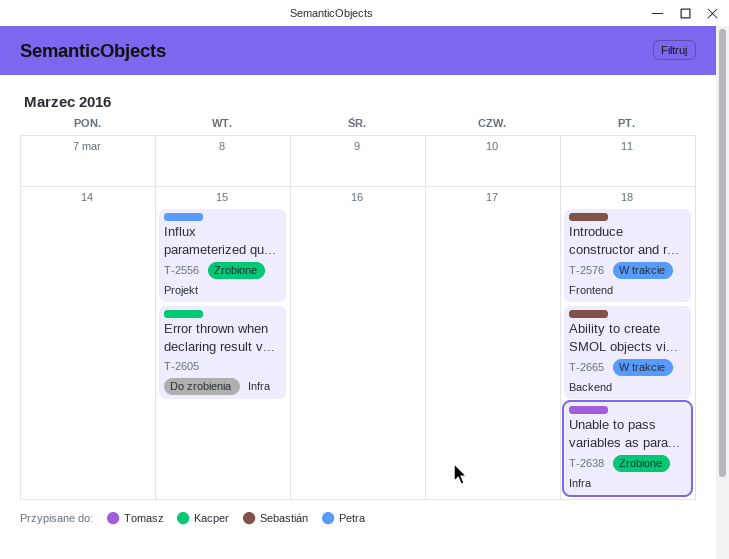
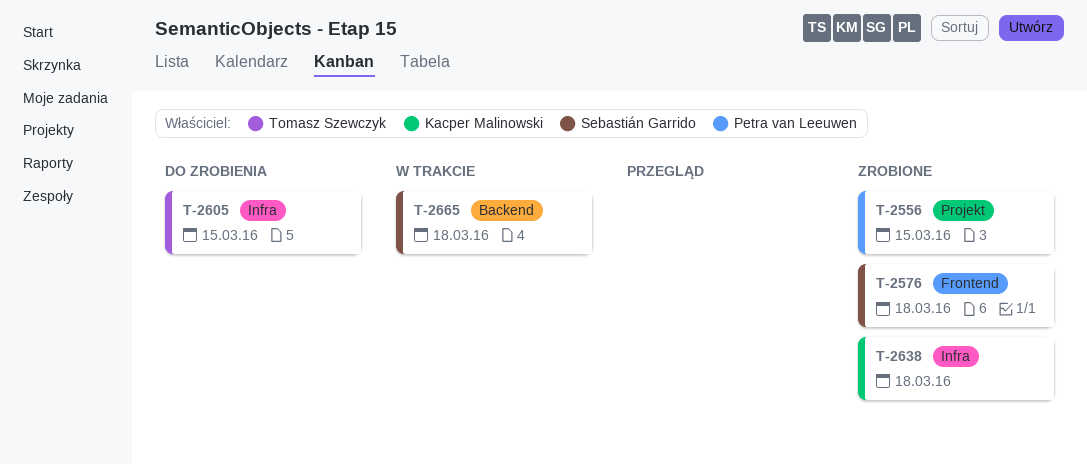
T-2576, status: W trakcie -> Zrobione
T-2605, owner: Kacper Malinowski -> Tomasz Szewczyk
T-2638, owner: Tomasz Szewczyk -> Kacper Malinowski

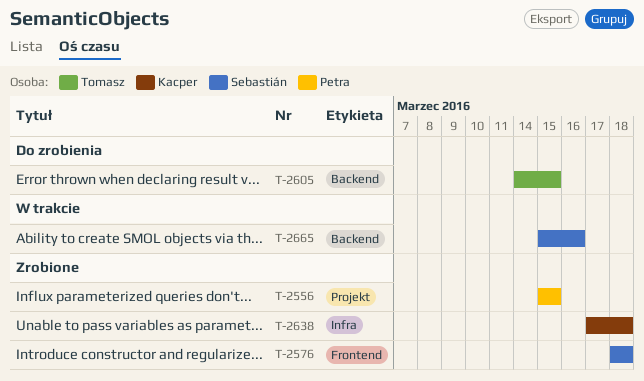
T-2605, label: Infra -> Backend
T-2665, due: Mar 18 -> Mar 16

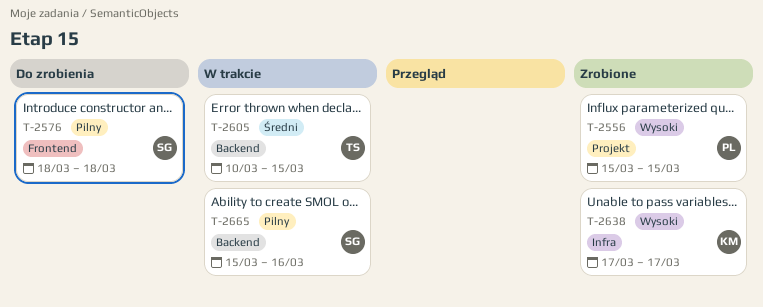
T-2576, status: Zrobione -> Do zrobienia
T-2605, status: Do zrobienia -> W trakcie
T-2605, start: Mar 14 -> Mar 10
T-2638, due: Mar 18 -> Mar 17

